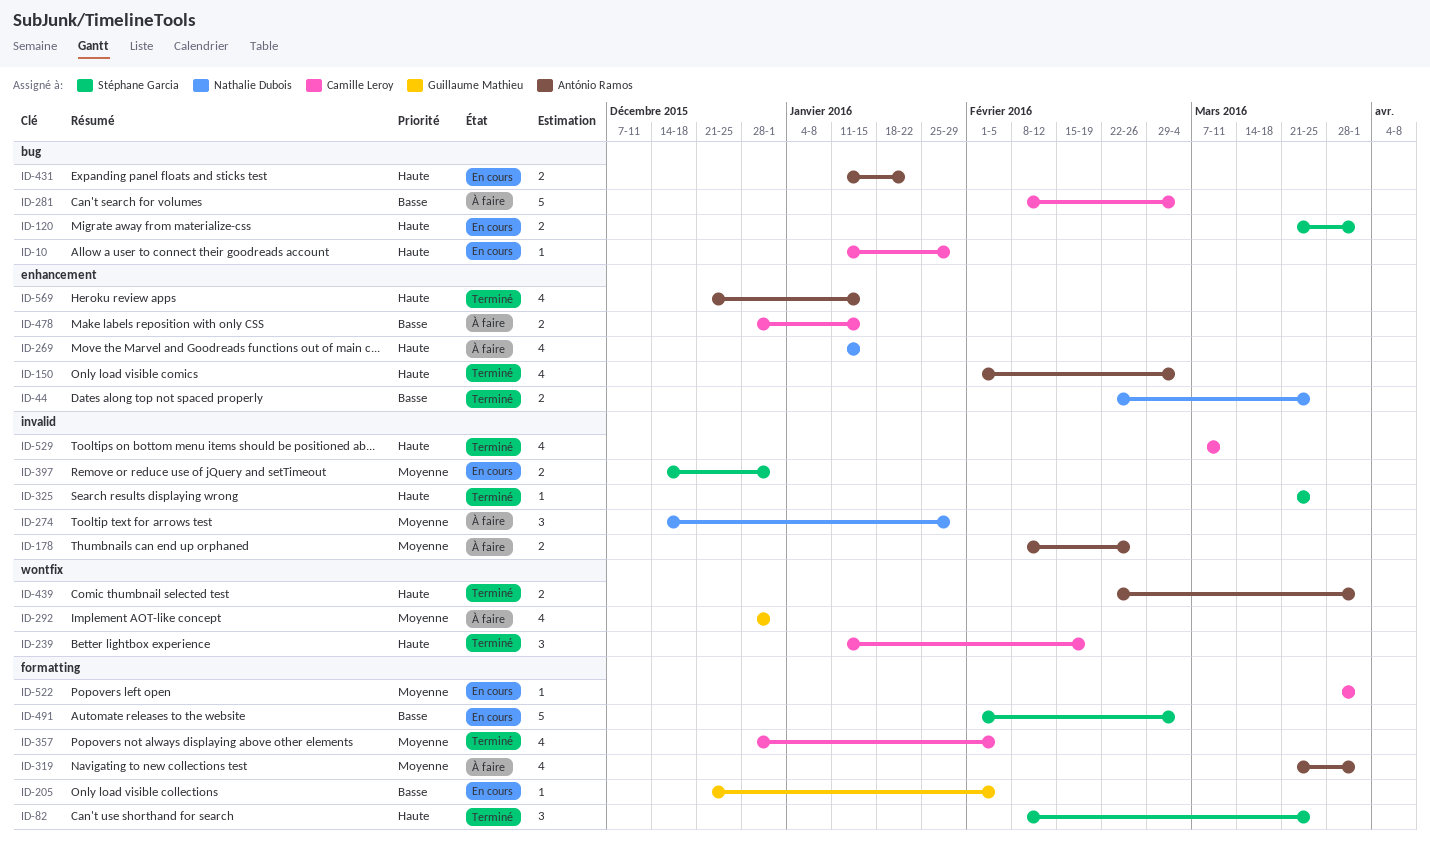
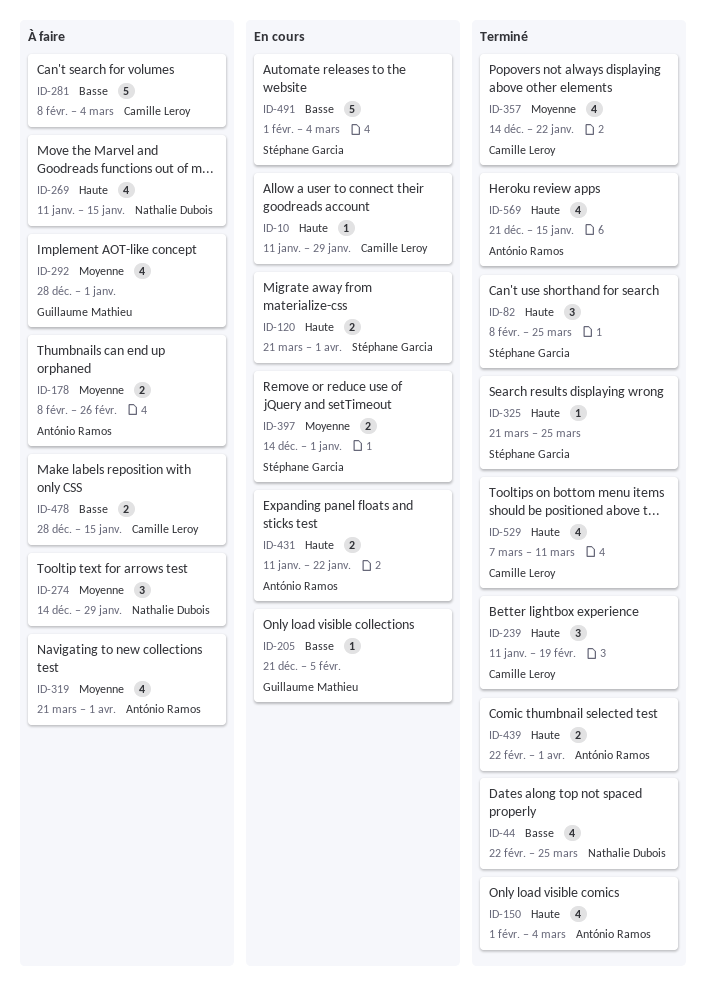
ID-44, estimate: 2 -> 4
ID-357, start: Dec 28 -> Dec 14
ID-357, due: Feb 5 -> Jan 22
ID-522: present -> none

